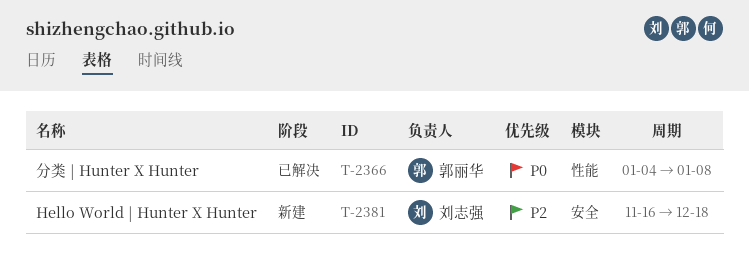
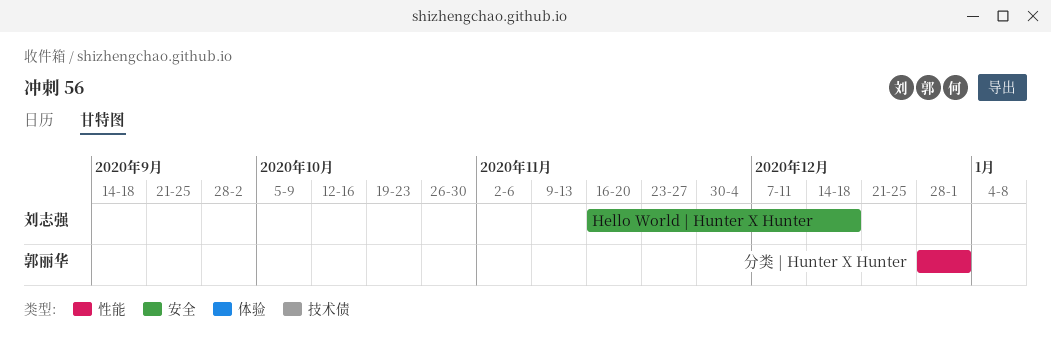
分类 | Hunter X Hunter, start: Jan 4 -> Dec 28
分类 | Hunter X Hunter, due: Jan 8 -> Jan 1

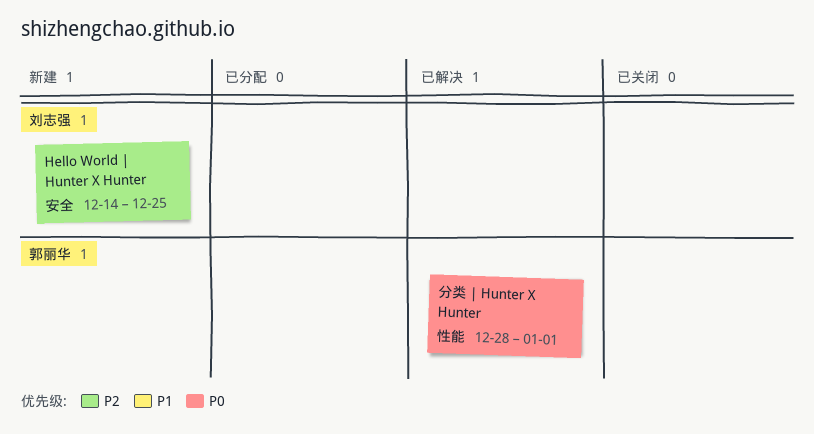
Hello World | Hunter X Hunter, start: Nov 16 -> Dec 14
Hello World | Hunter X Hunter, due: Dec 18 -> Dec 25

